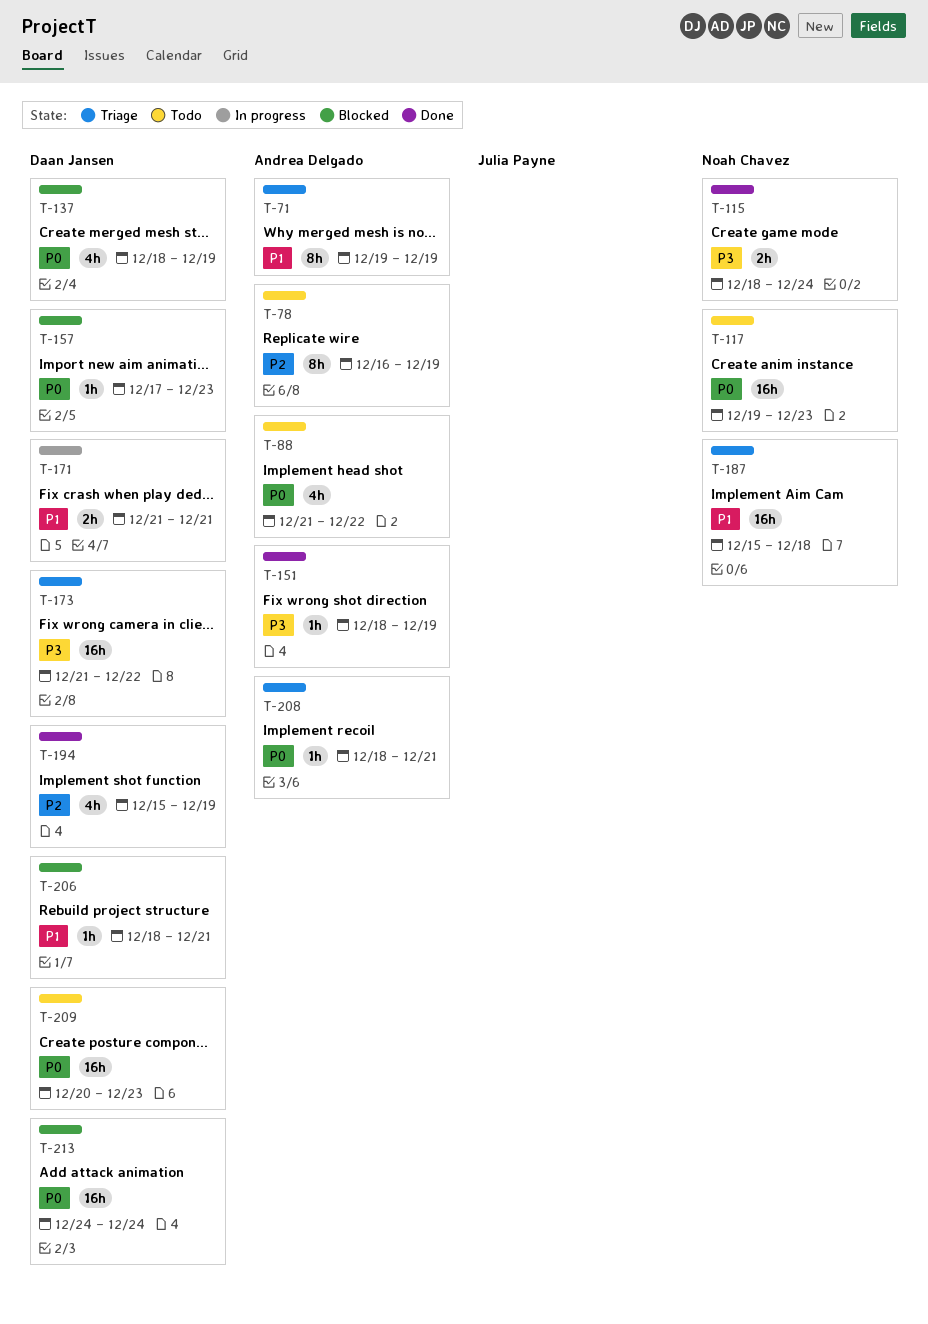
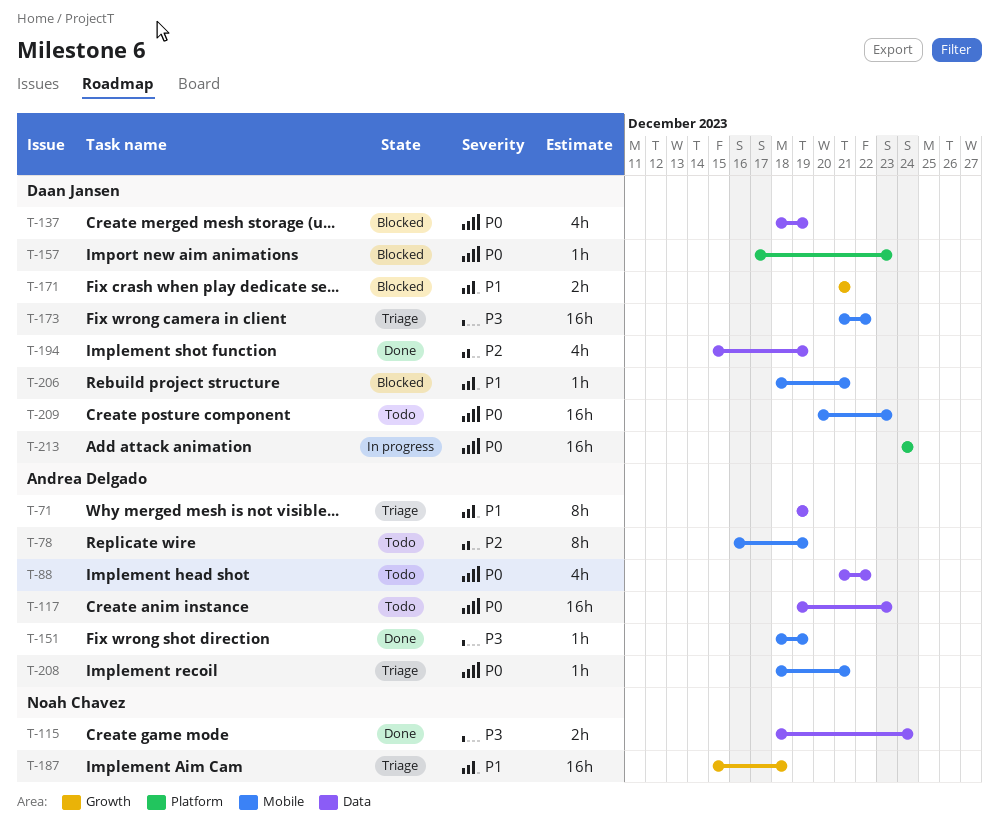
T-117, owner: Noah Chavez -> Andrea Delgado
T-171, status: In progress -> Blocked
T-213, status: Blocked -> In progress

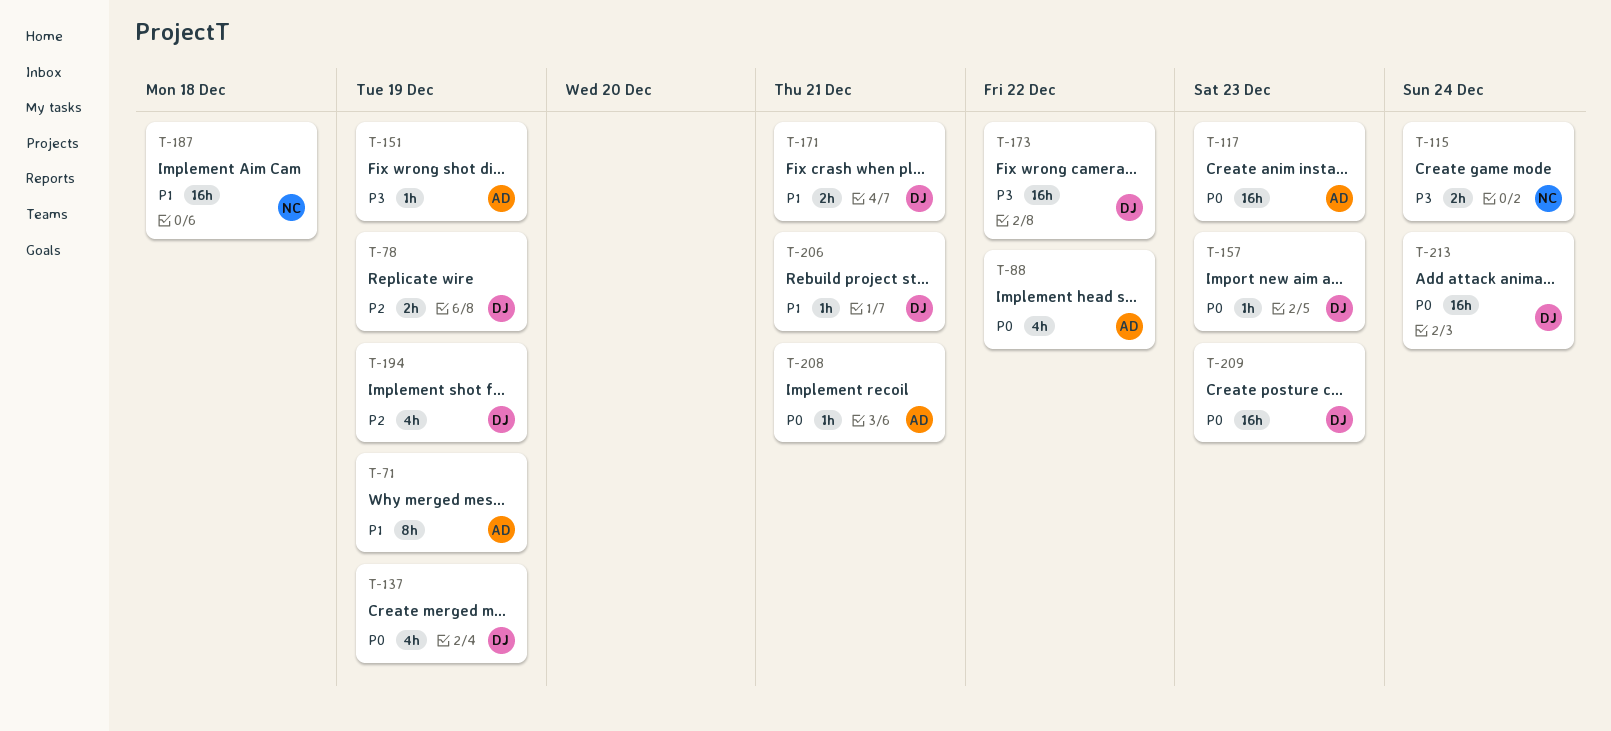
T-78, owner: Andrea Delgado -> Daan Jansen
T-78, estimate: 8h -> 2h

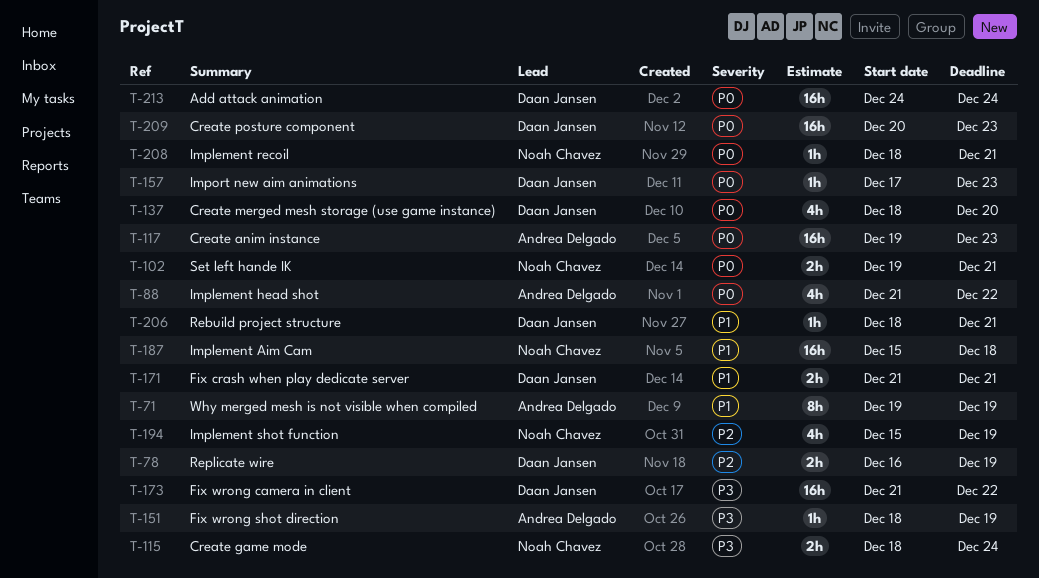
T-102: none -> present
T-137, due: Dec 19 -> Dec 20
T-194, owner: Daan Jansen -> Noah Chavez
T-208, owner: Andrea Delgado -> Noah Chavez

